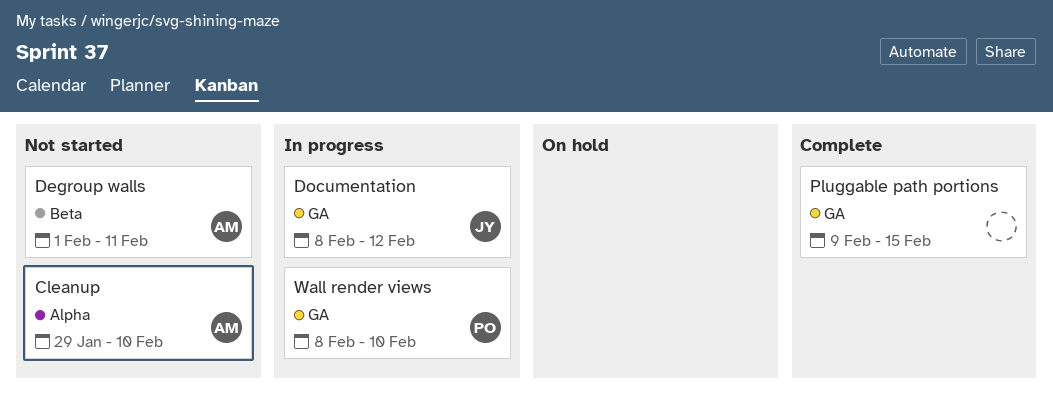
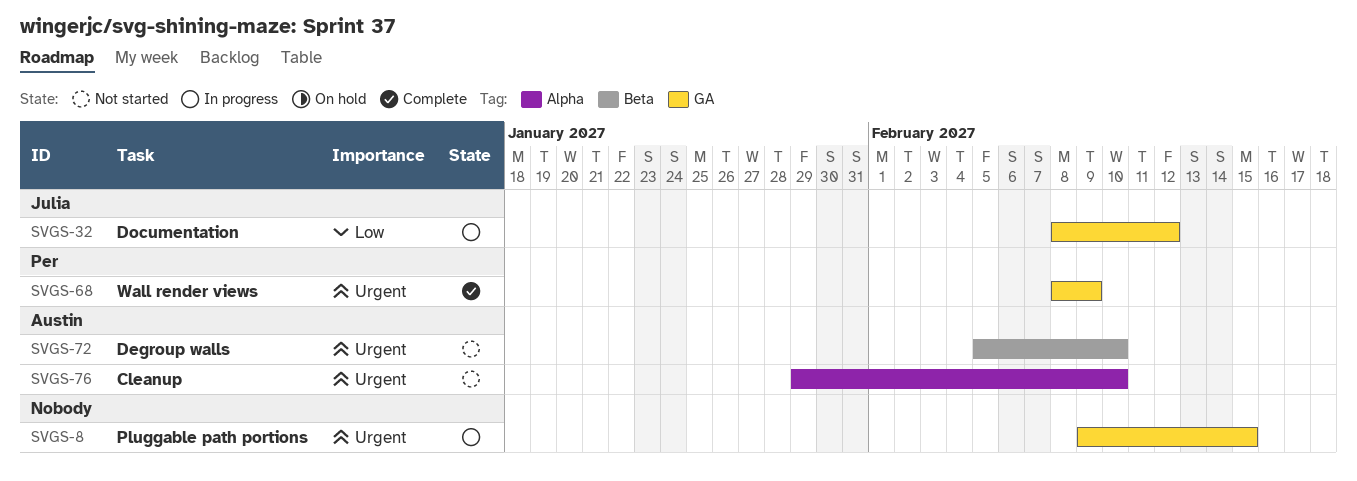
Degroup walls, start: Feb 1 -> Feb 5
Degroup walls, due: Feb 11 -> Feb 10
Pluggable path portions, status: Complete -> In progress
Wall render views, status: In progress -> Complete
Wall render views, due: Feb 10 -> Feb 9

